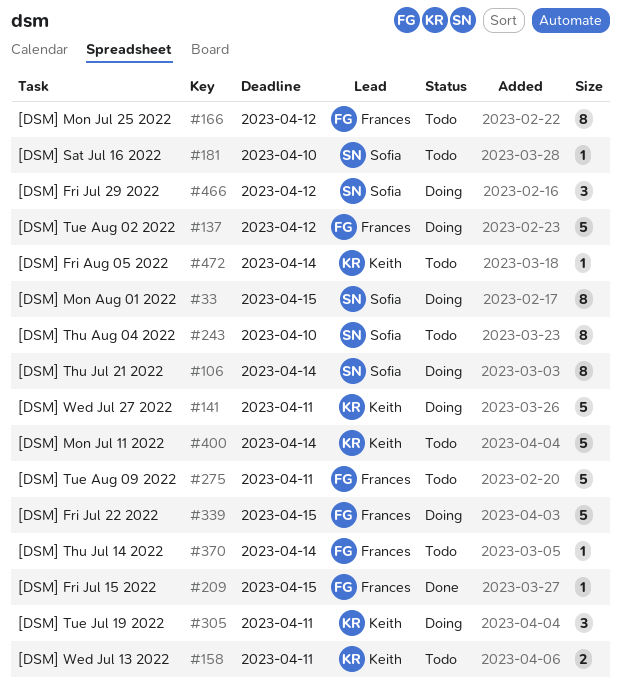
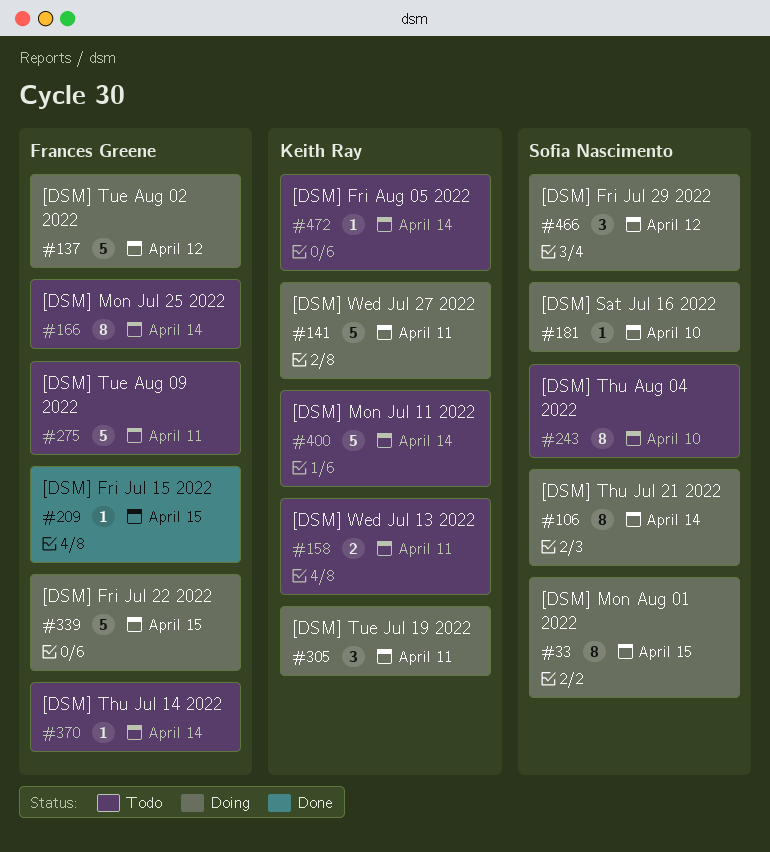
#166, due: Apr 12 -> Apr 14
#181, status: Todo -> Doing

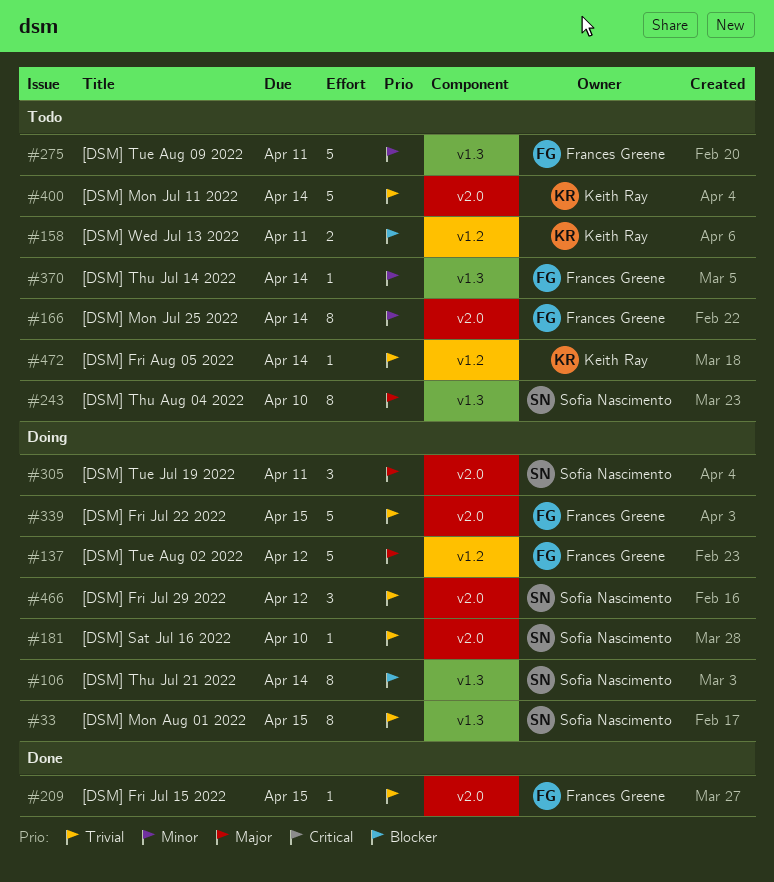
#141: present -> none
#305, owner: Keith Ray -> Sofia Nascimento

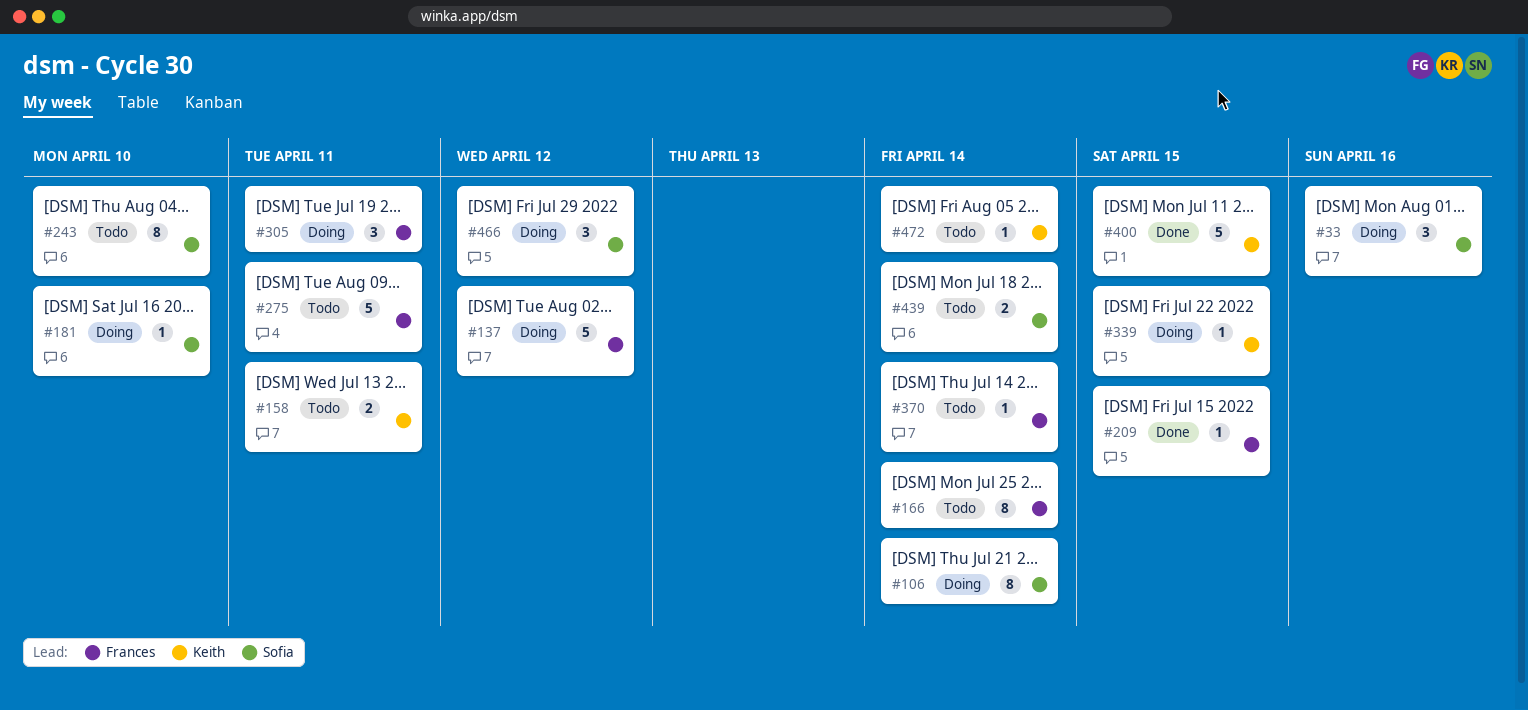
#33, estimate: 8 -> 3
#33, due: Apr 15 -> Apr 16
#305, owner: Sofia Nascimento -> Frances Greene
#339, owner: Frances Greene -> Keith Ray
#339, estimate: 5 -> 1
#400, status: Todo -> Done
#400, due: Apr 14 -> Apr 15
#439: none -> present

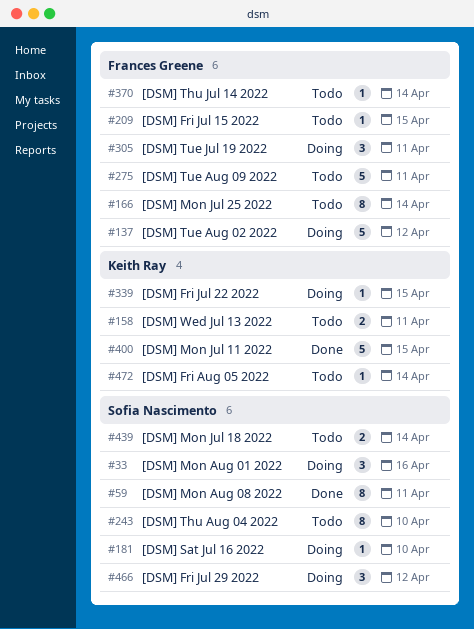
#59: none -> present
#106: present -> none
#209, status: Done -> Todo

